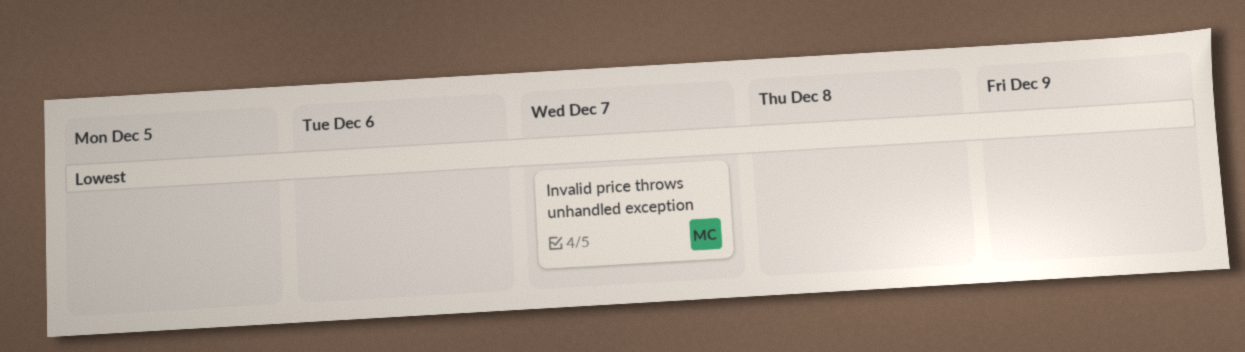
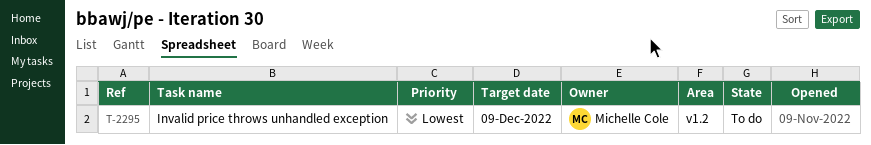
Invalid price throws unhandled exception, due: Dec 7 -> Dec 9

